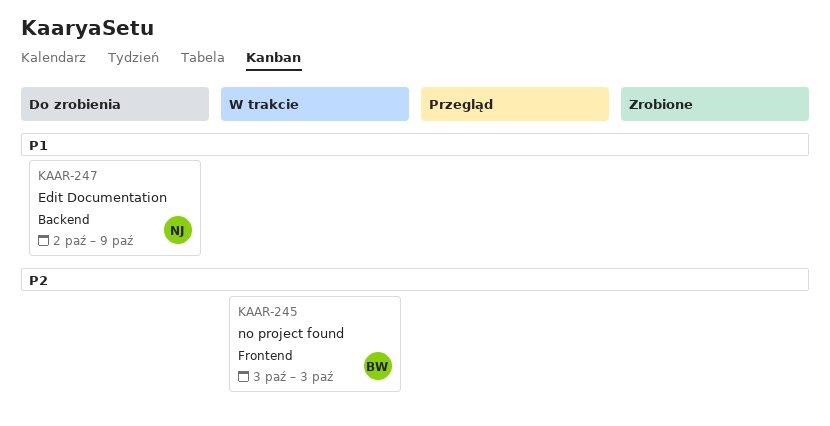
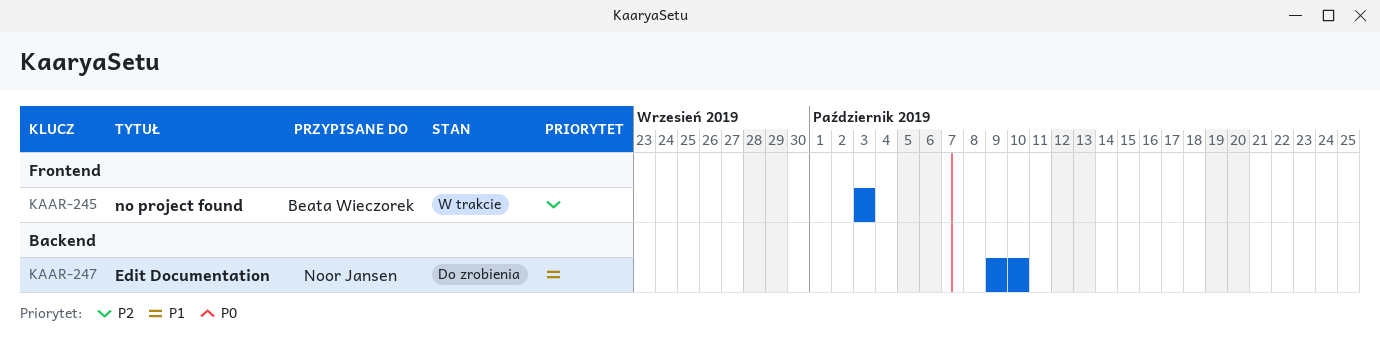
KAAR-247, start: Oct 2 -> Oct 9
KAAR-247, due: Oct 9 -> Oct 10

